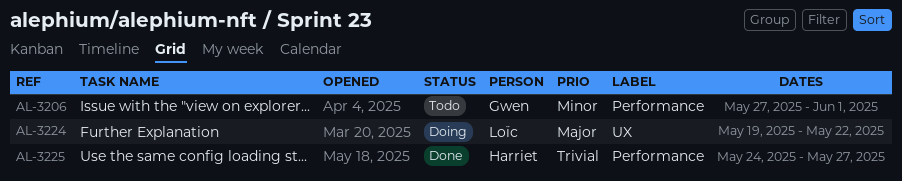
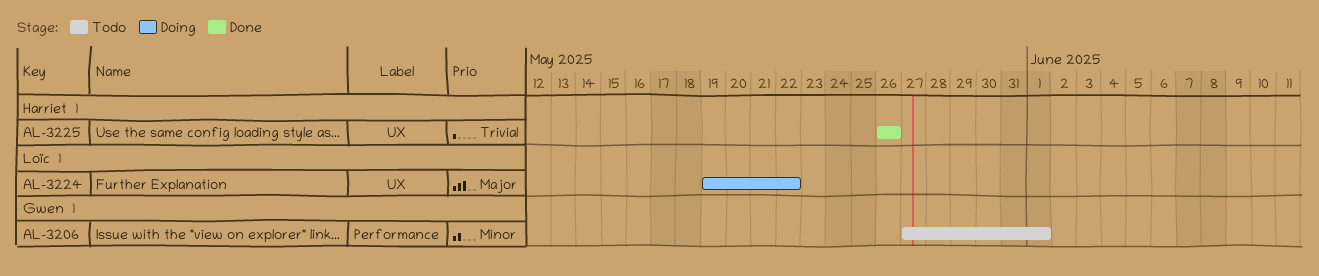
AL-3225, label: Performance -> UX
AL-3225, start: May 24 -> May 26
AL-3225, due: May 27 -> May 26

